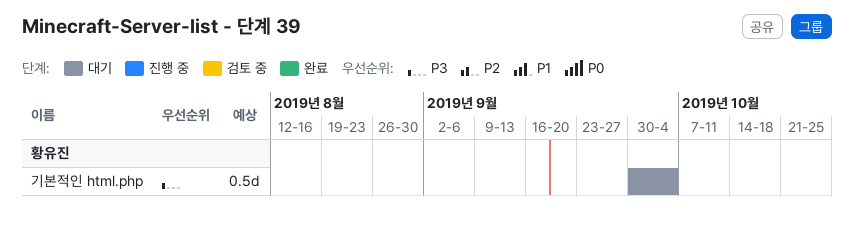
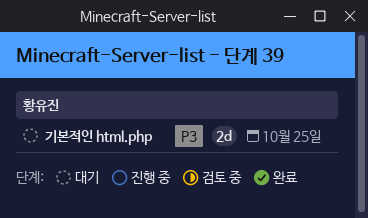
기본적인 html.php, estimate: 0.5d -> 2d
기본적인 html.php, due: Oct 4 -> Oct 25

